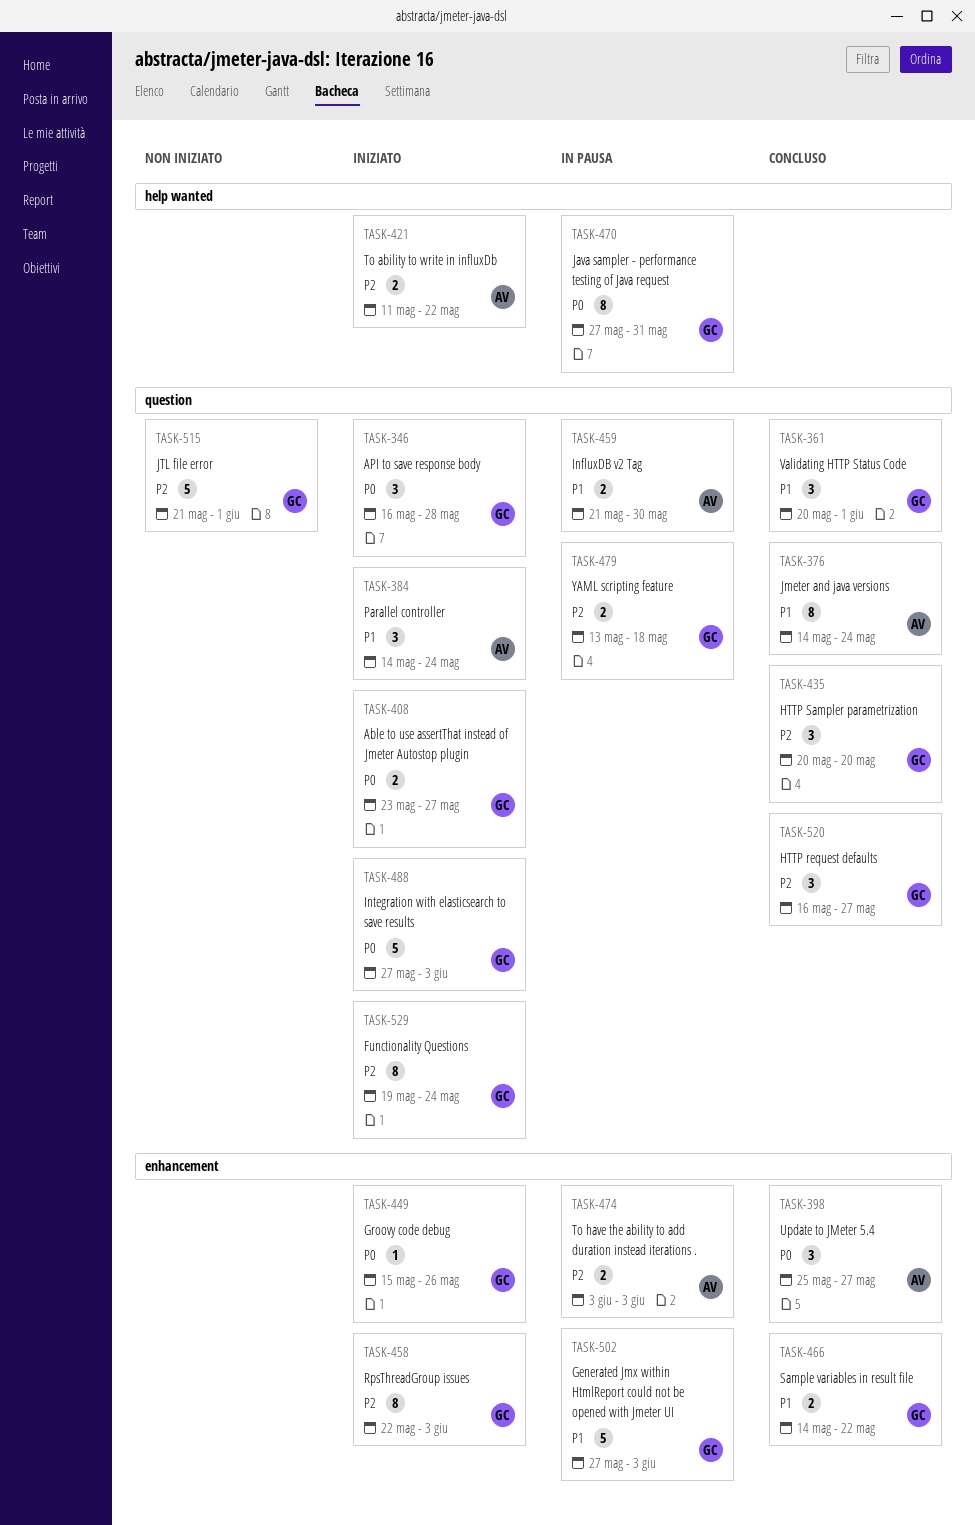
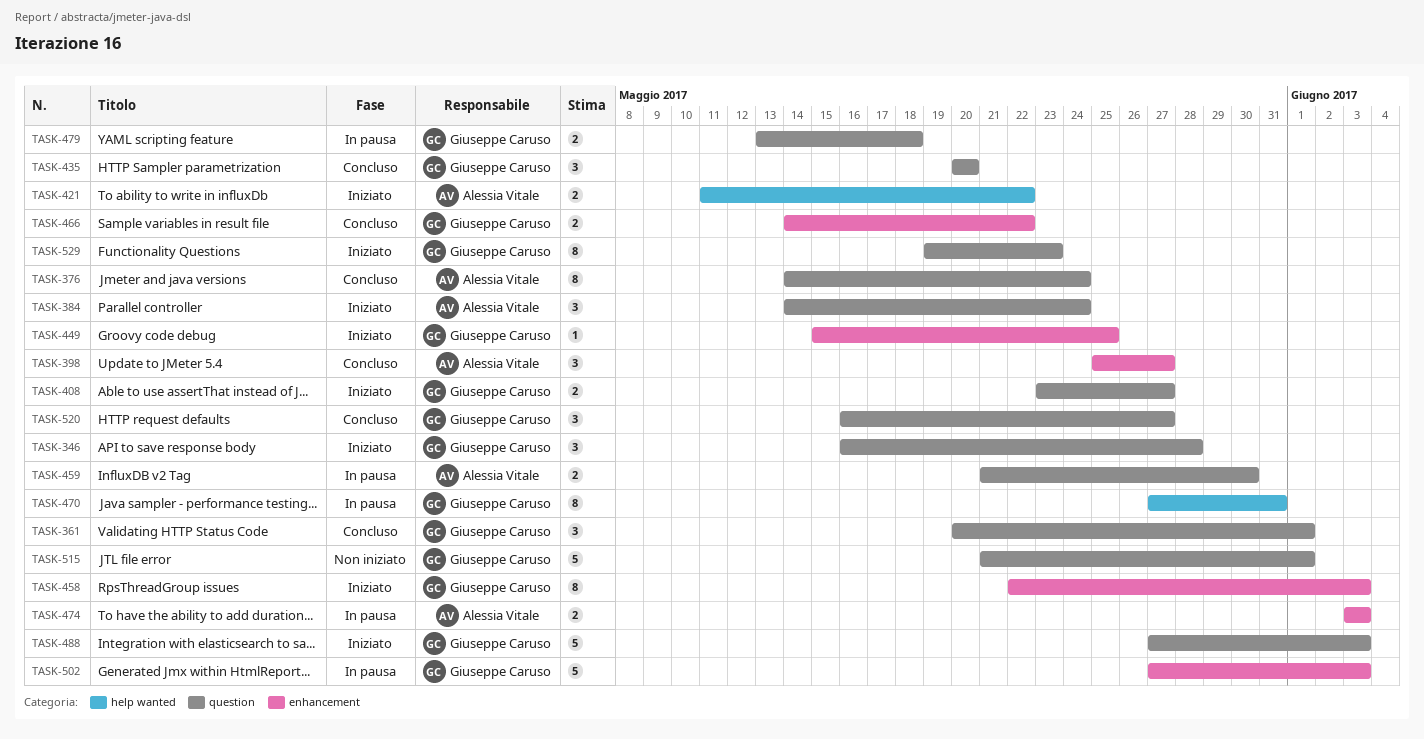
TASK-449, due: May 26 -> May 25
TASK-529, due: May 24 -> May 23

